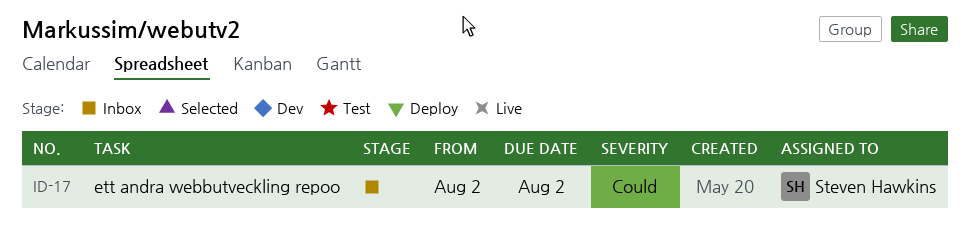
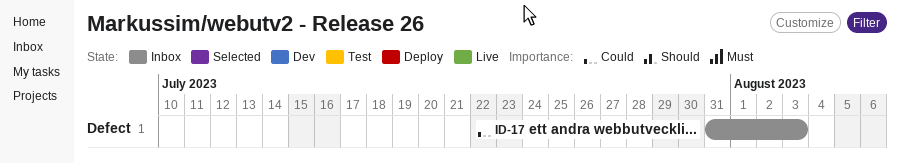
ID-17, start: Aug 2 -> Jul 31
ID-17, due: Aug 2 -> Aug 3

